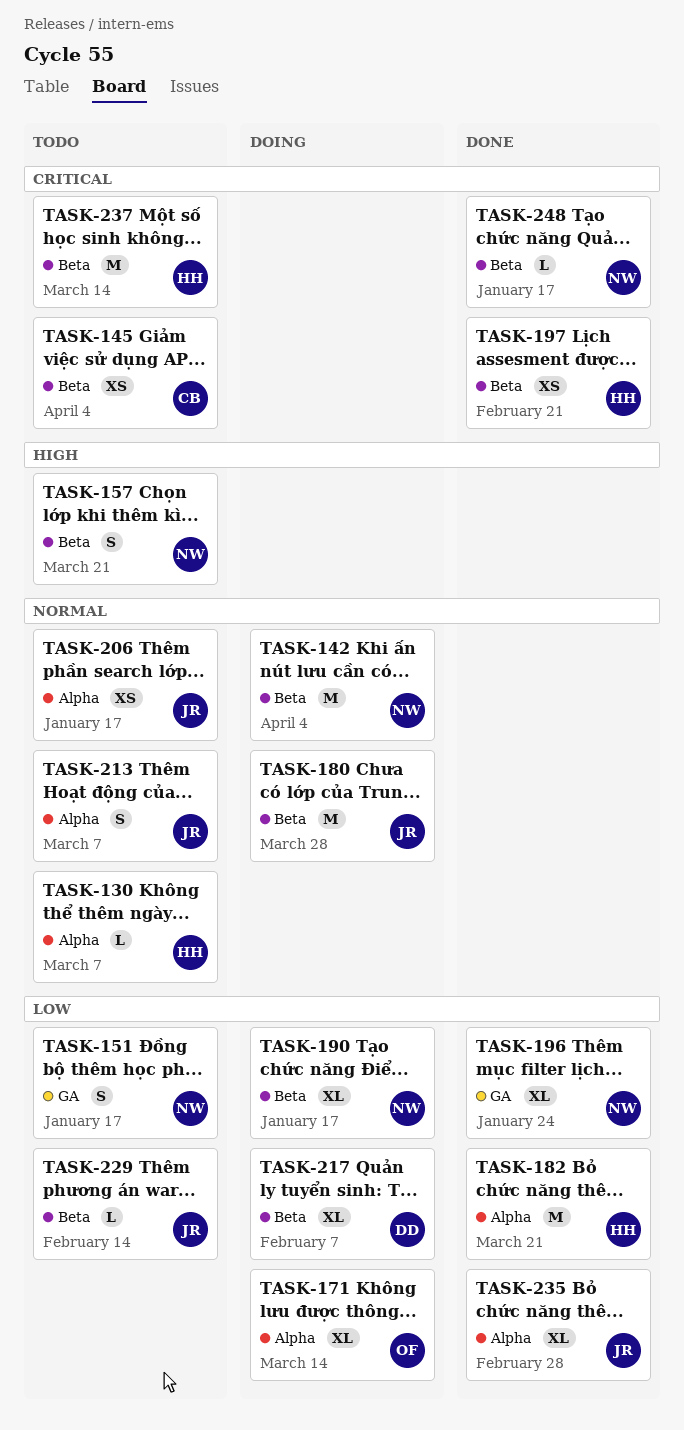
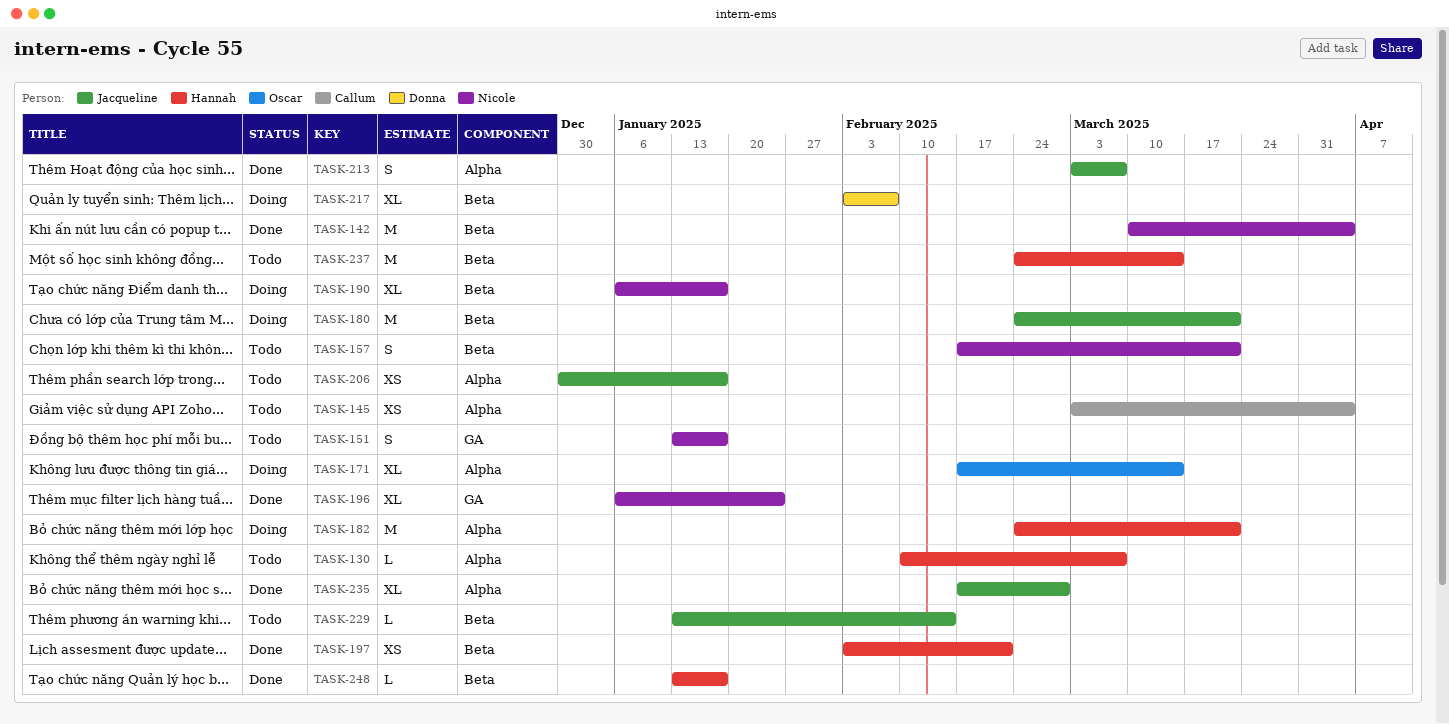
TASK-142, status: Doing -> Done
TASK-145, label: Beta -> Alpha
TASK-180, due: Mar 28 -> Mar 21
TASK-182, status: Done -> Doing
TASK-213, status: Todo -> Done
TASK-248, owner: Nicole -> Hannah

